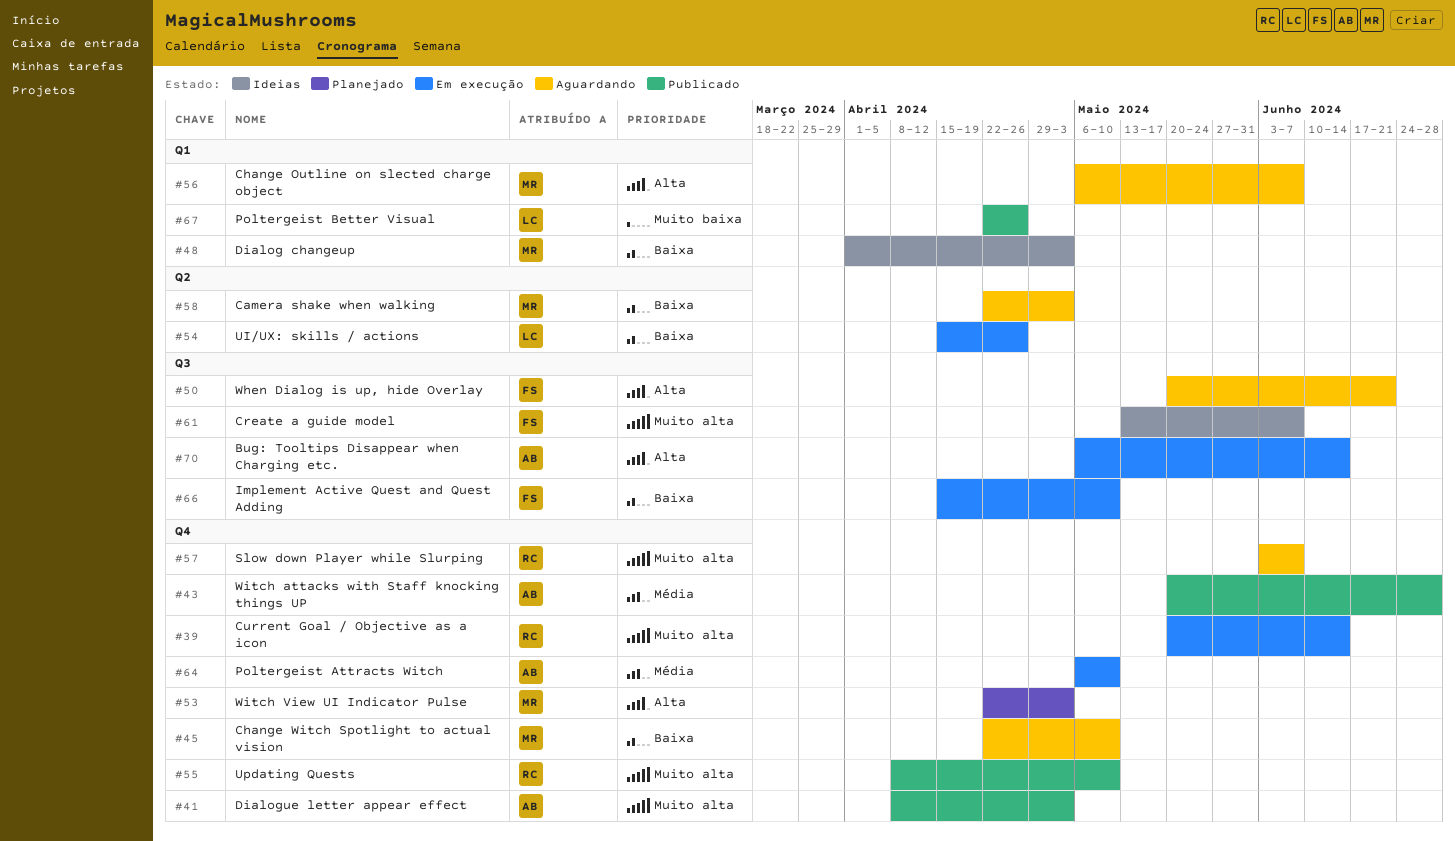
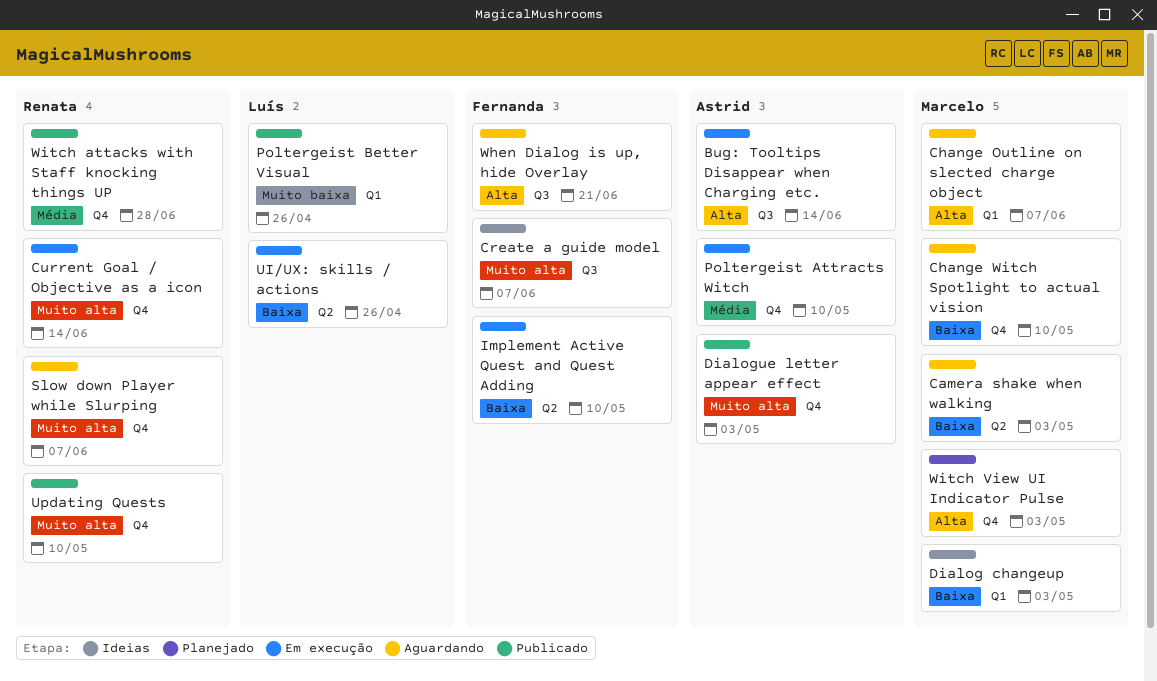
Implement Active Quest and Quest Adding, label: Q3 -> Q2
Witch attacks with Staff knocking things UP, owner: Astrid -> Renata

